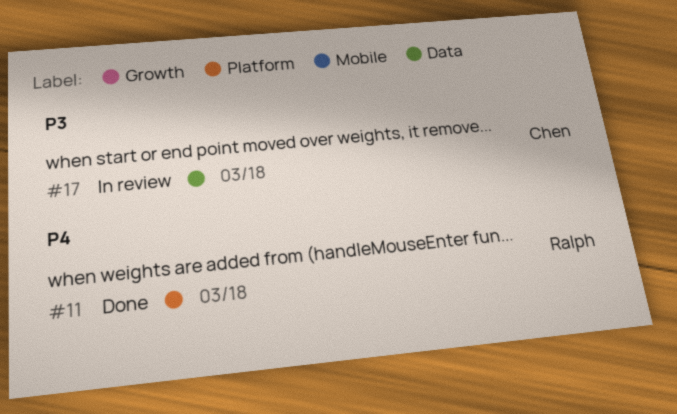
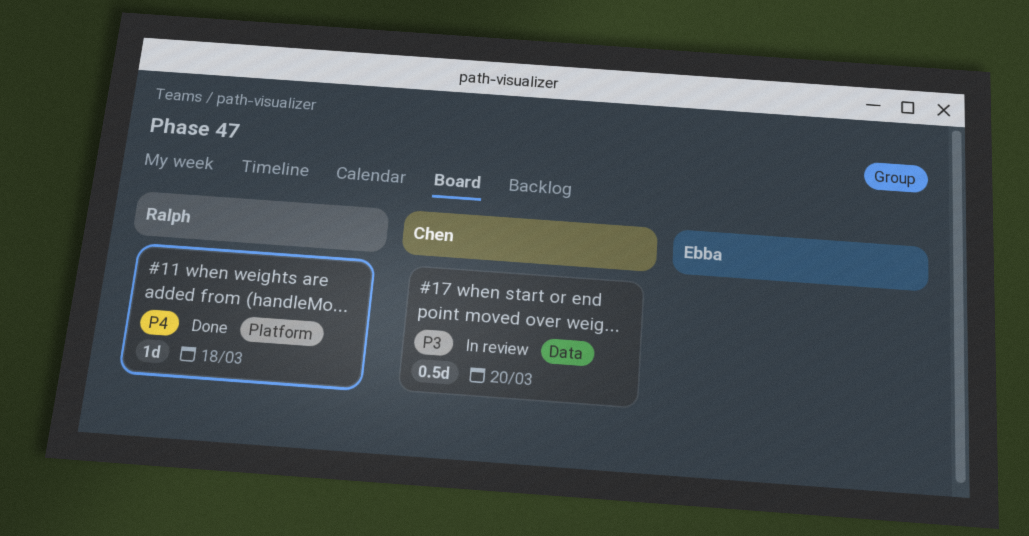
#17, due: Mar 18 -> Mar 20

